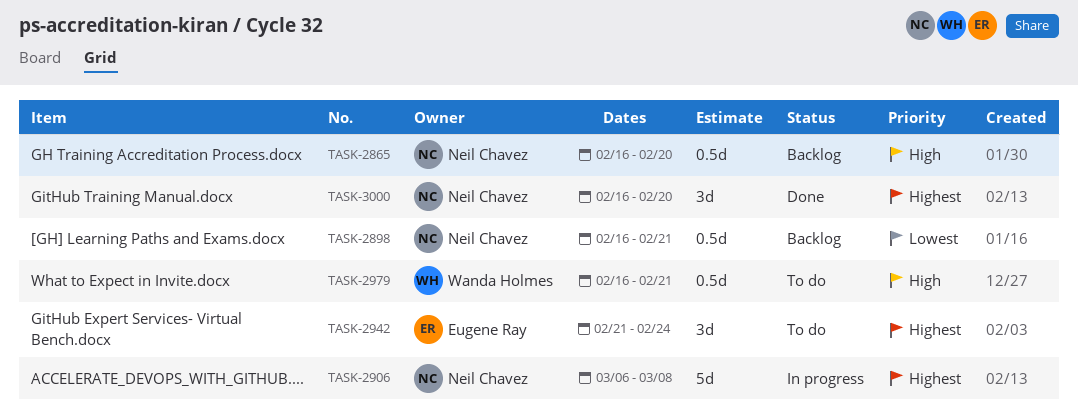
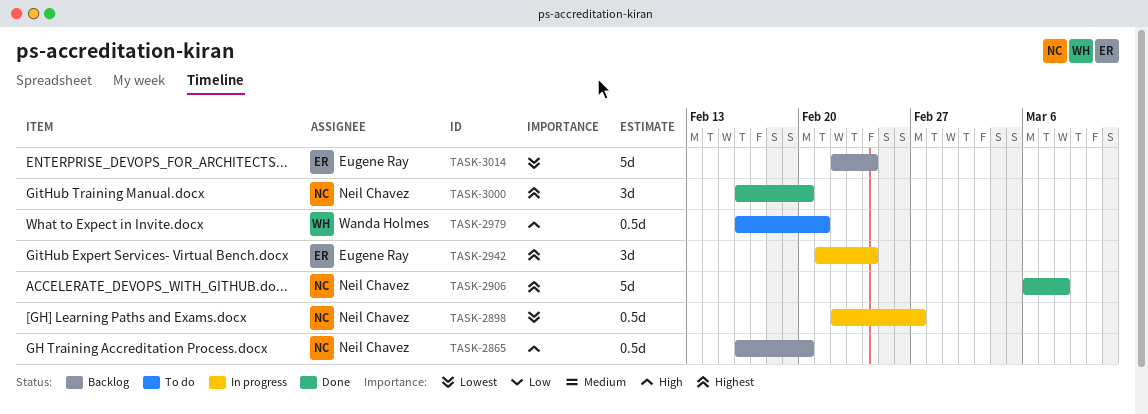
TASK-2898, status: Backlog -> In progress
TASK-2898, start: Feb 16 -> Feb 22
TASK-2898, due: Feb 21 -> Feb 27
TASK-2906, status: In progress -> Done
TASK-2942, status: To do -> In progress
TASK-3014: none -> present

